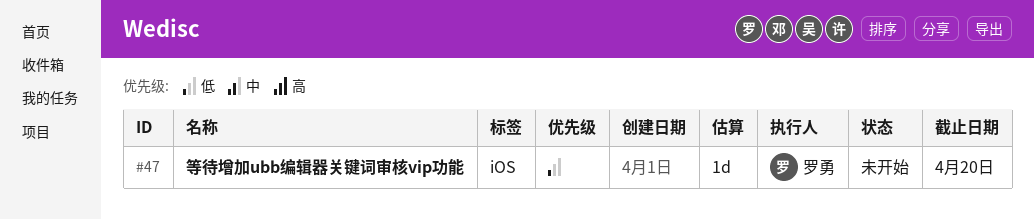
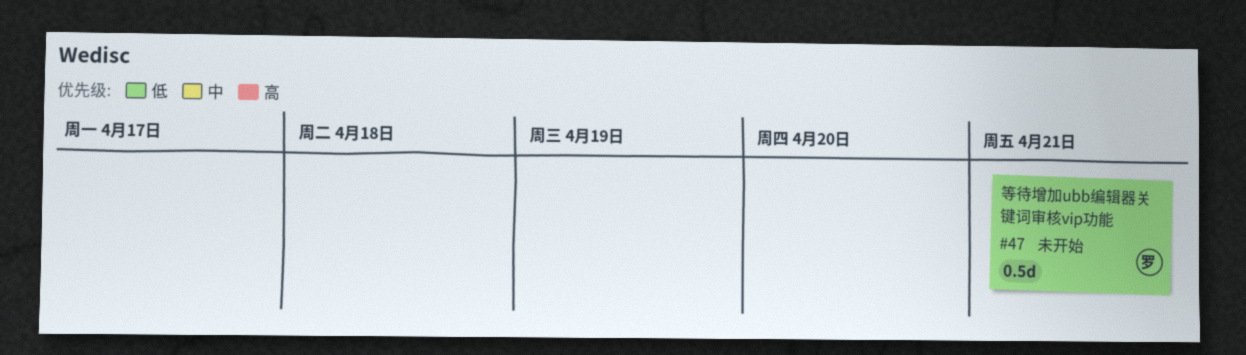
#47, estimate: 1d -> 0.5d
#47, due: Apr 20 -> Apr 21

